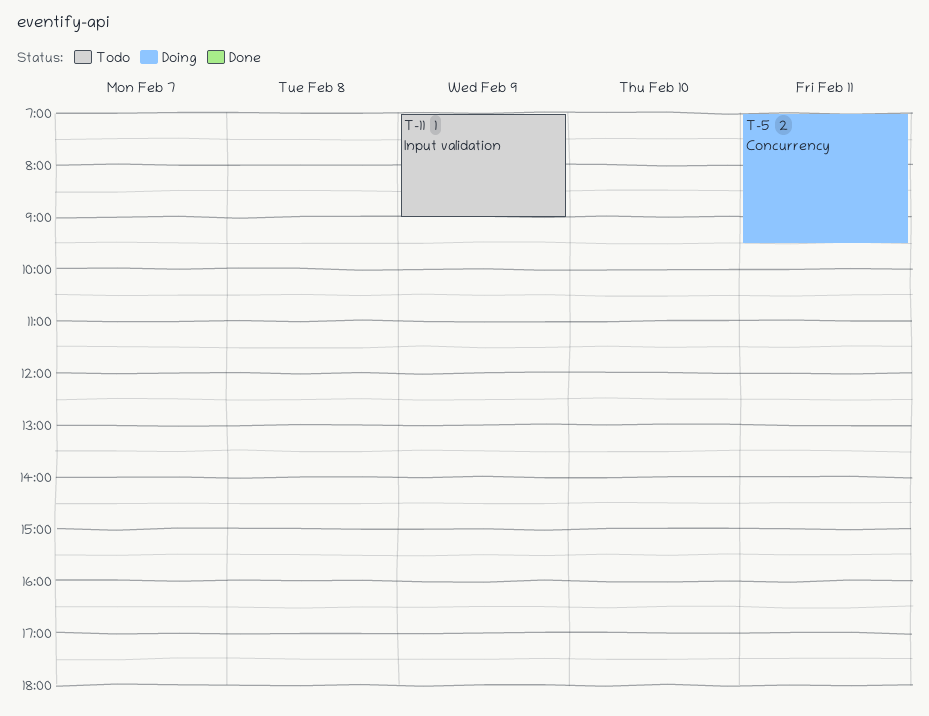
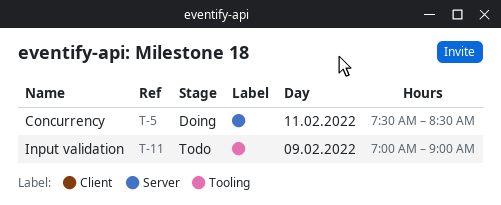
T-5, begins: 07:00 -> 07:30
T-5, ends: 09:30 -> 08:30

